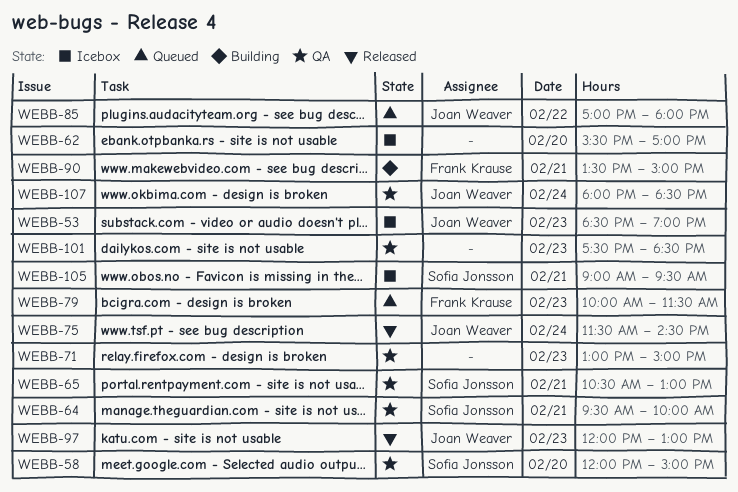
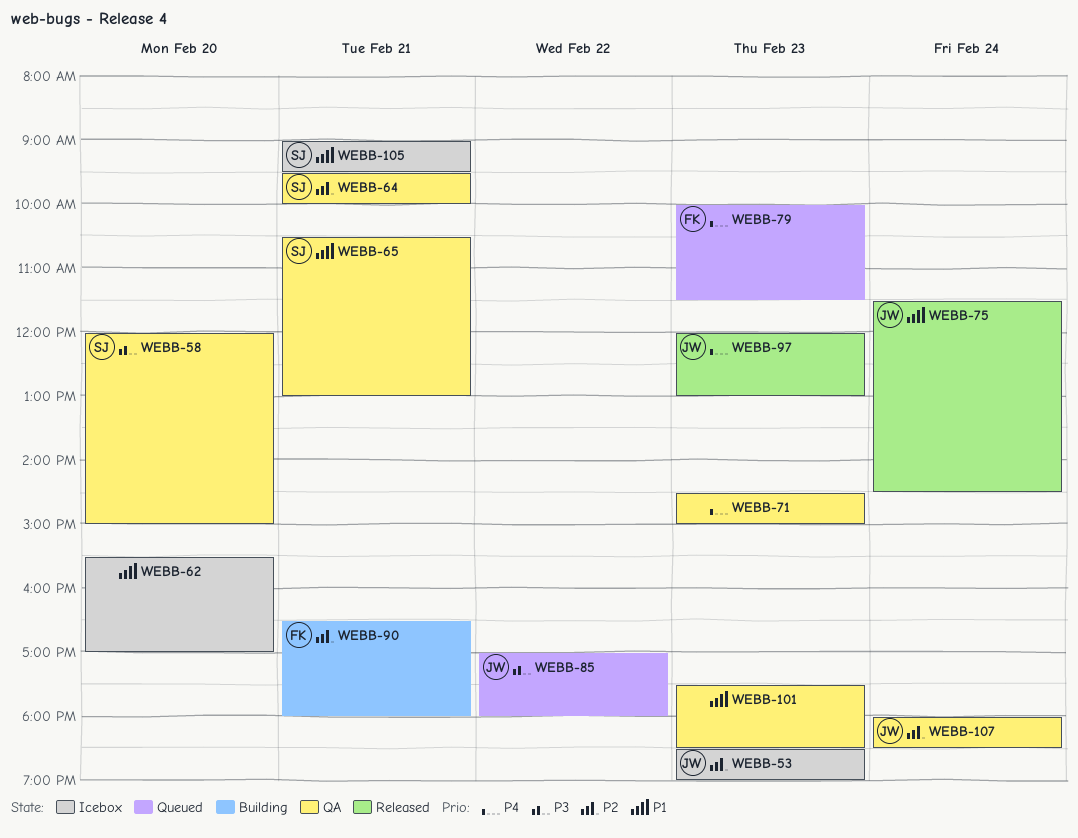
WEBB-71, begins: 13:00 -> 14:30
WEBB-90, begins: 13:30 -> 16:30
WEBB-90, ends: 15:00 -> 18:00

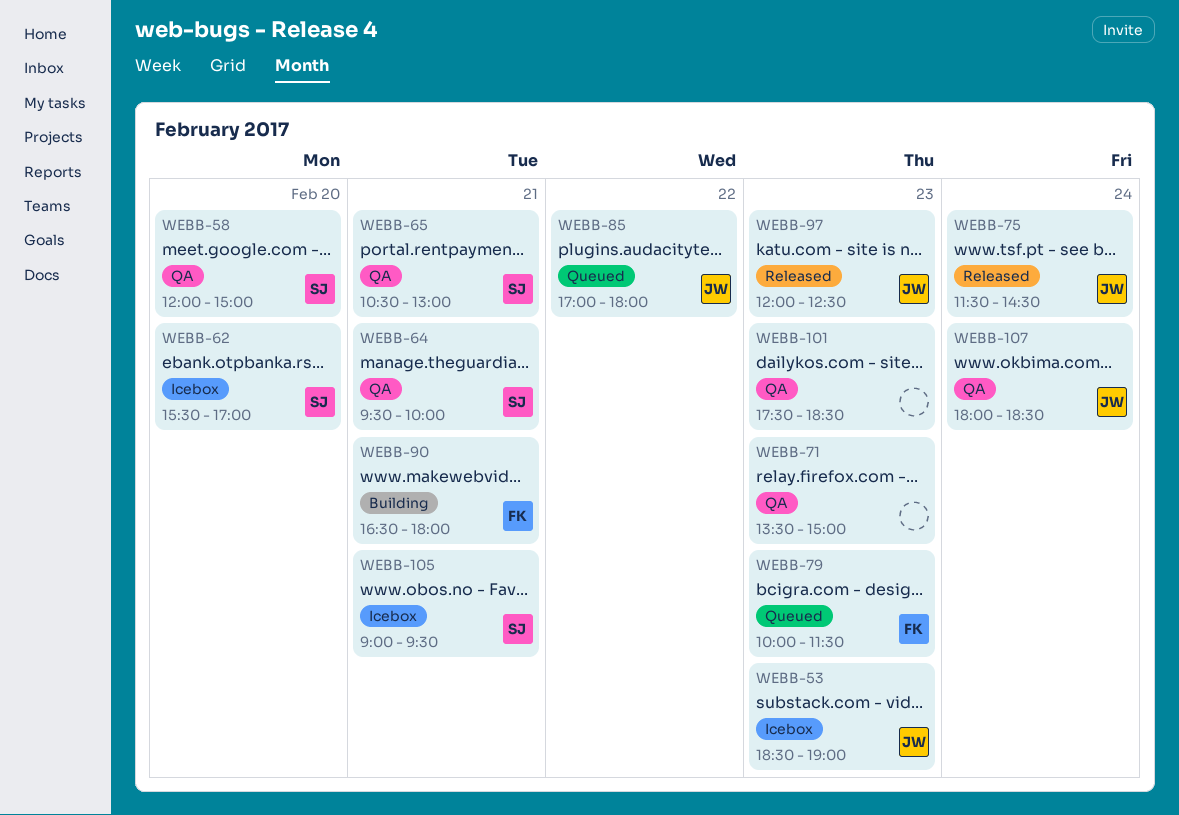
WEBB-62, owner: none -> SJ
WEBB-71, begins: 14:30 -> 13:30
WEBB-97, ends: 13:00 -> 12:30

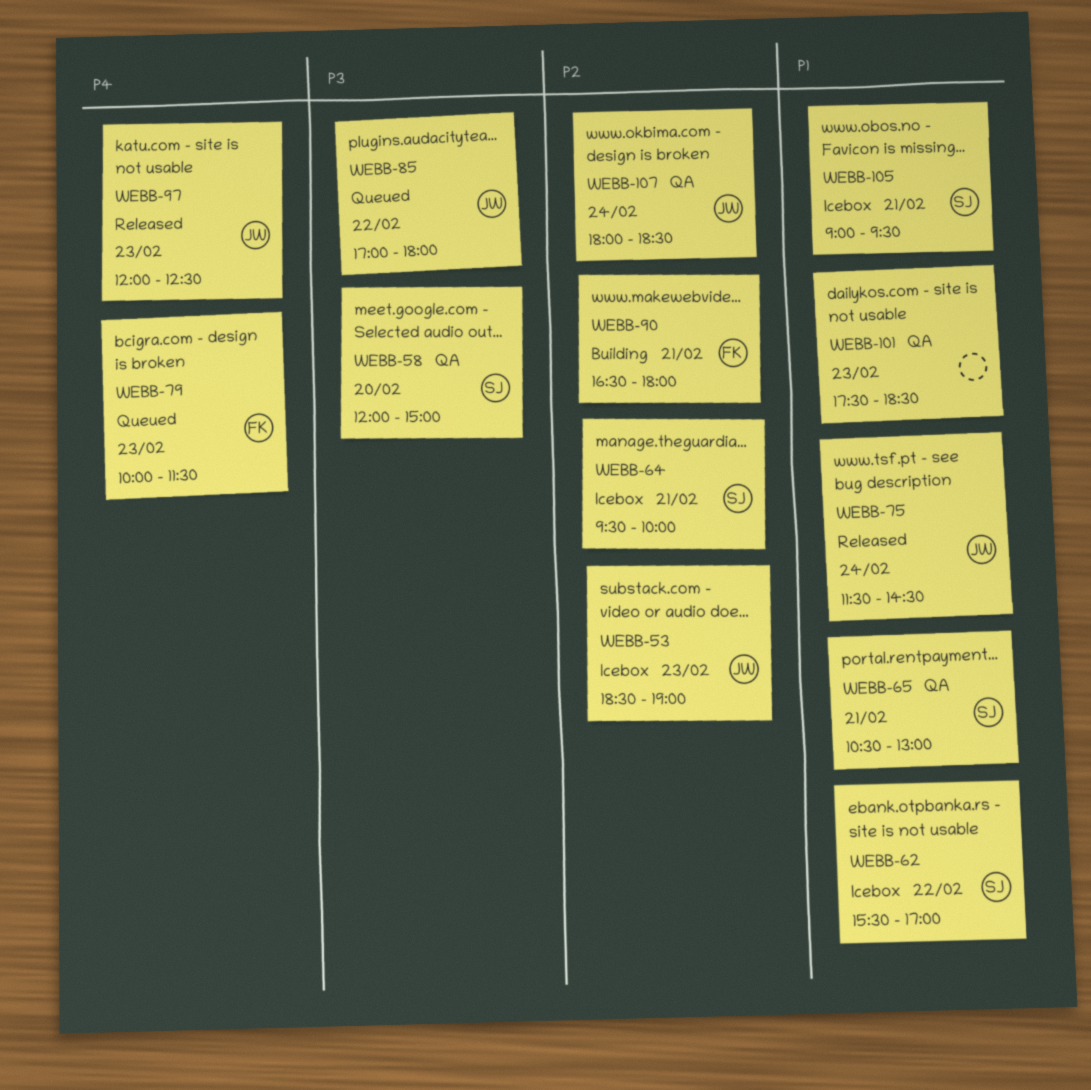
WEBB-62, day: Feb 20 -> Feb 22
WEBB-64, status: QA -> Icebox
WEBB-71: present -> none

